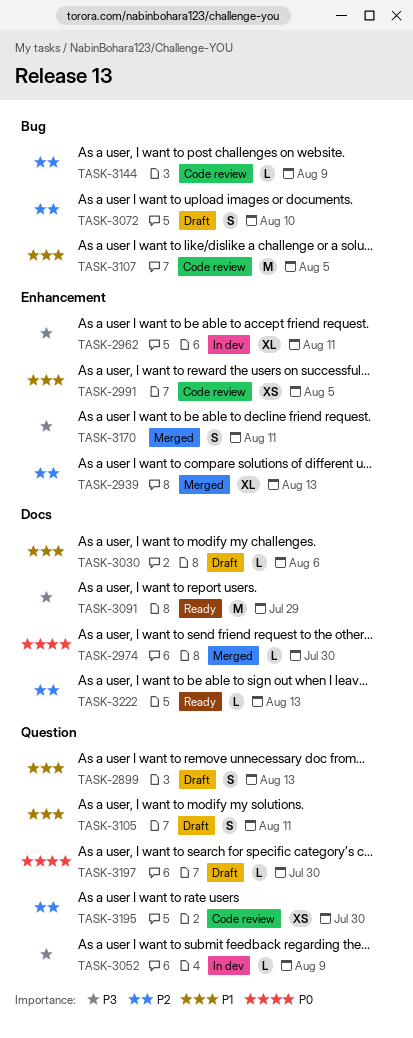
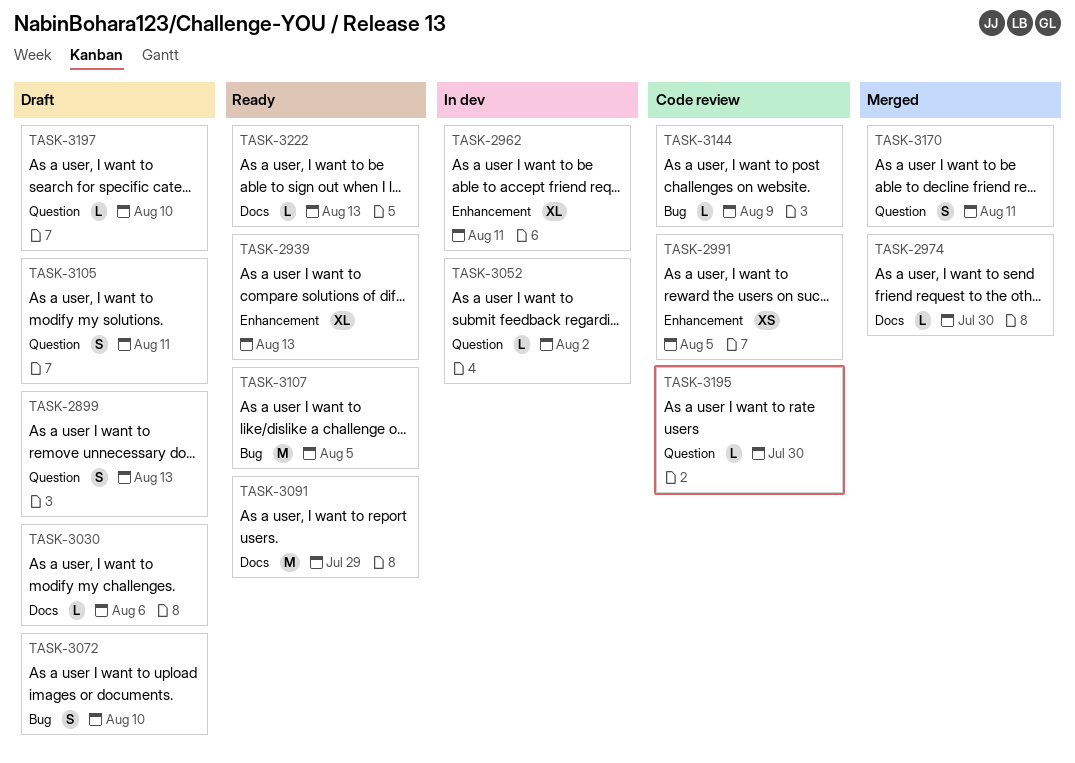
TASK-2939, status: Merged -> Ready
TASK-3052, due: Aug 9 -> Aug 2
TASK-3107, status: Code review -> Ready
TASK-3170, label: Enhancement -> Question
TASK-3195, estimate: XS -> L
TASK-3197, due: Jul 30 -> Aug 10

